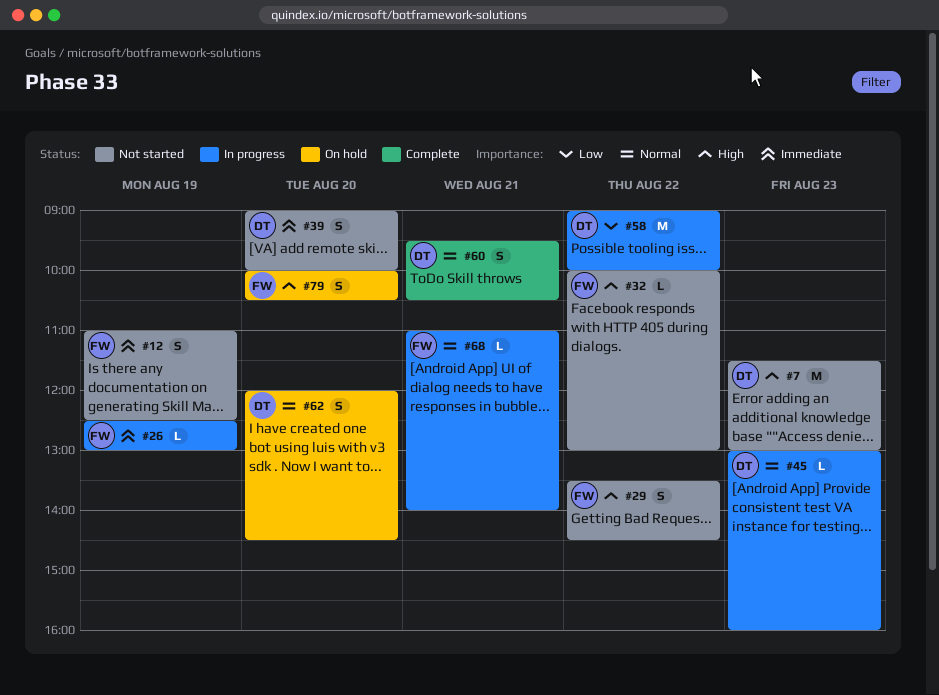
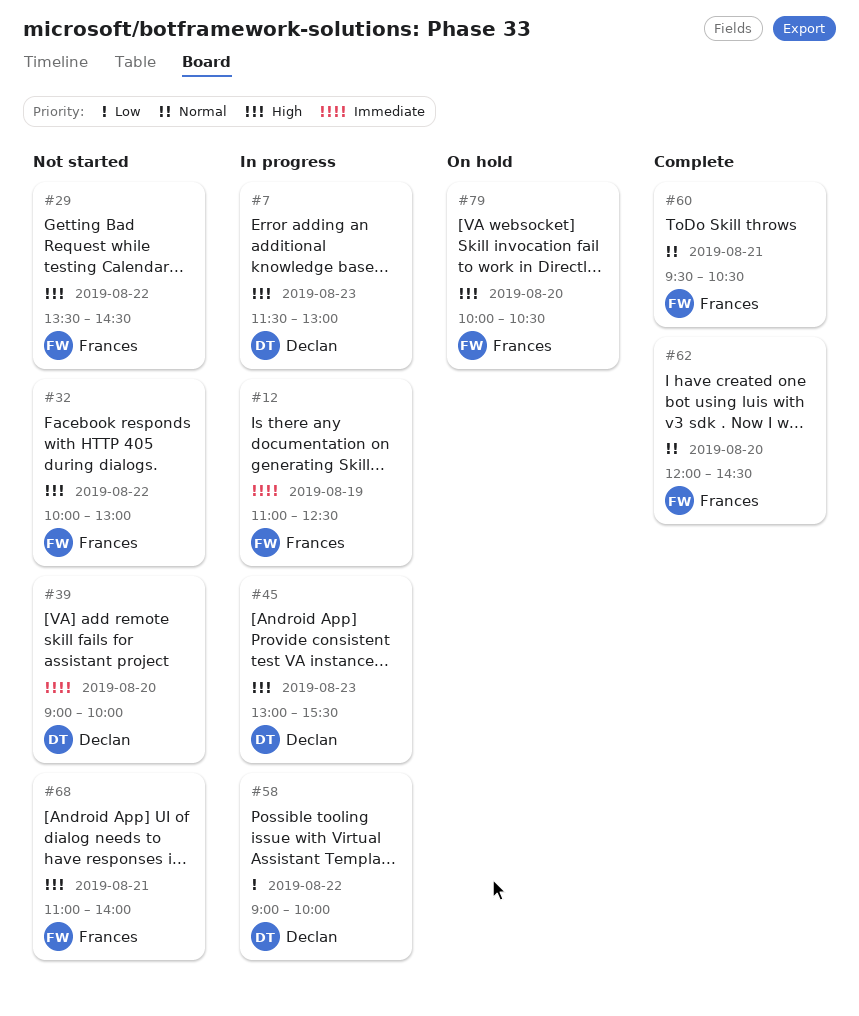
#7, status: Not started -> In progress
#12, status: Not started -> In progress
#26: present -> none
#45, priority: Normal -> High
#45, ends: 16:00 -> 15:30
#60, owner: Declan -> Frances
#62, status: On hold -> Complete
#62, owner: Declan -> Frances
#68, status: In progress -> Not started
#68, priority: Normal -> High

